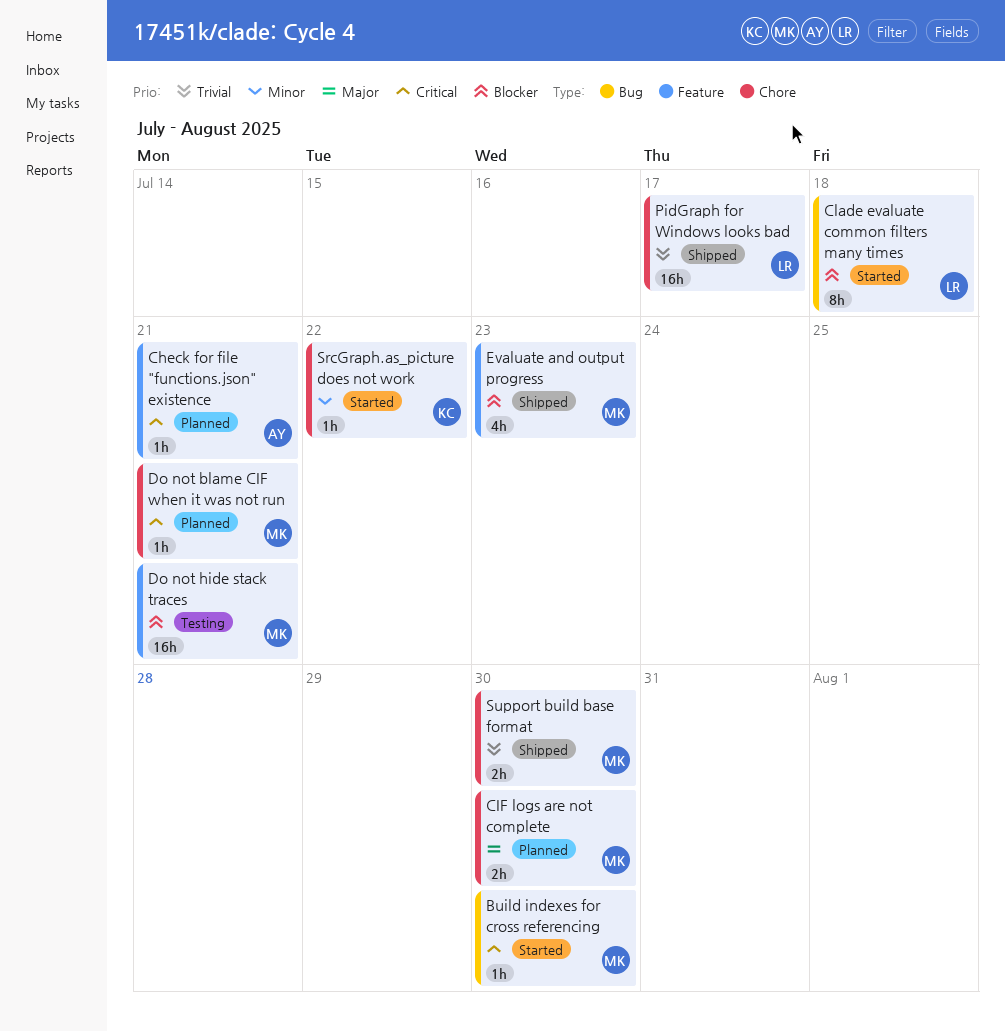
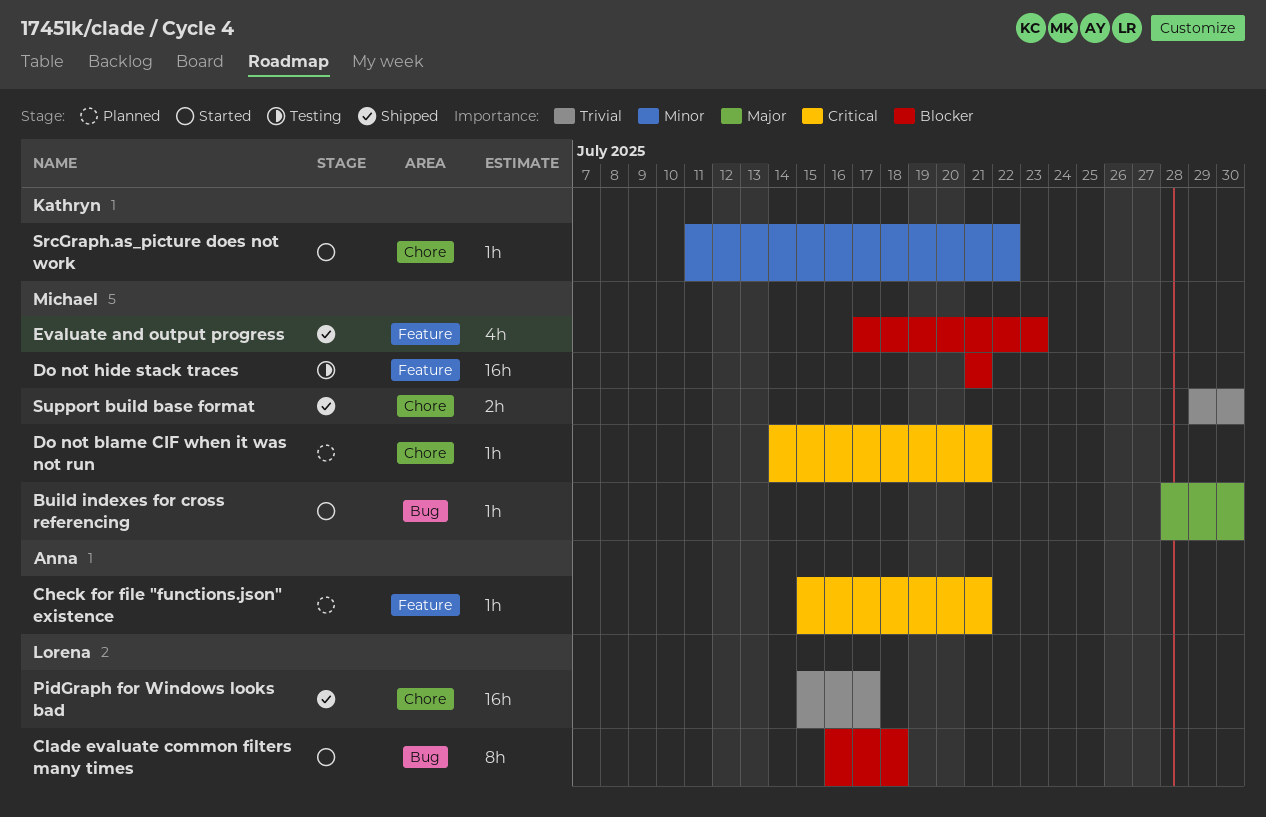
Build indexes for cross referencing, priority: Critical -> Major
CIF logs are not complete: present -> none

